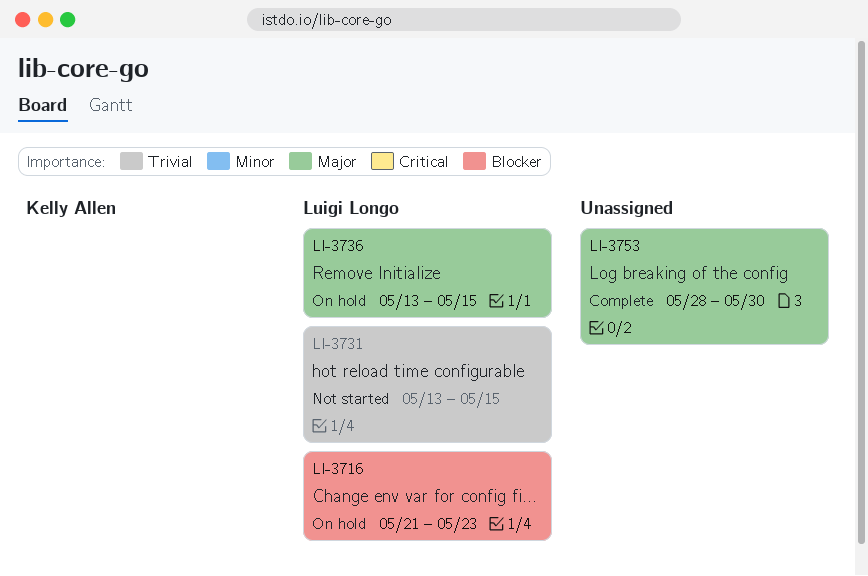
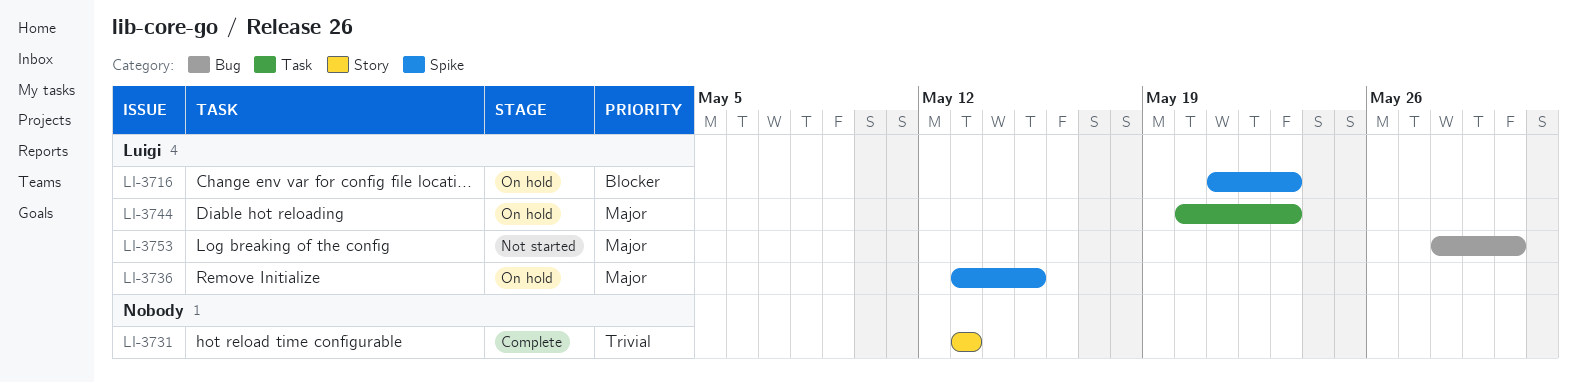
LI-3731, status: Not started -> Complete
LI-3731, owner: Luigi Longo -> none
LI-3731, due: May 15 -> May 13
LI-3744: none -> present
LI-3753, status: Complete -> Not started
LI-3753, owner: none -> Luigi Longo

